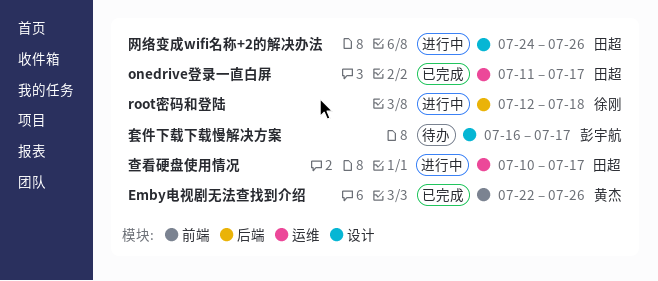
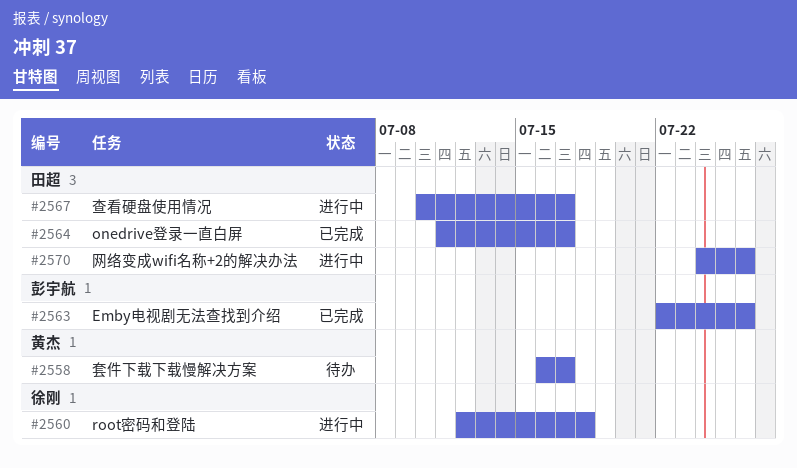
Emby电视剧无法查找到介绍, owner: 黄杰 -> 彭宇航
套件下载下载慢解决方案, owner: 彭宇航 -> 黄杰

